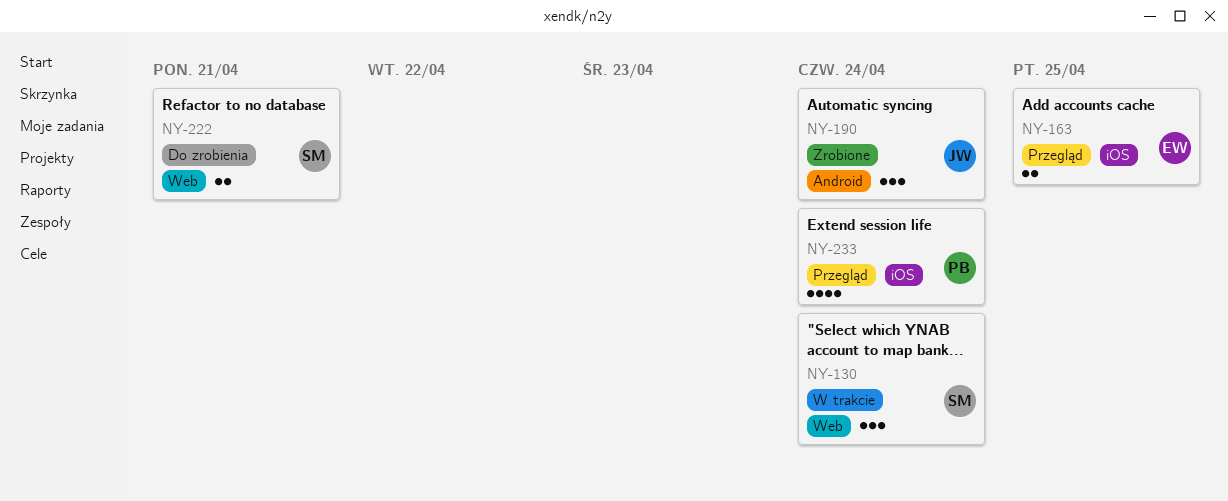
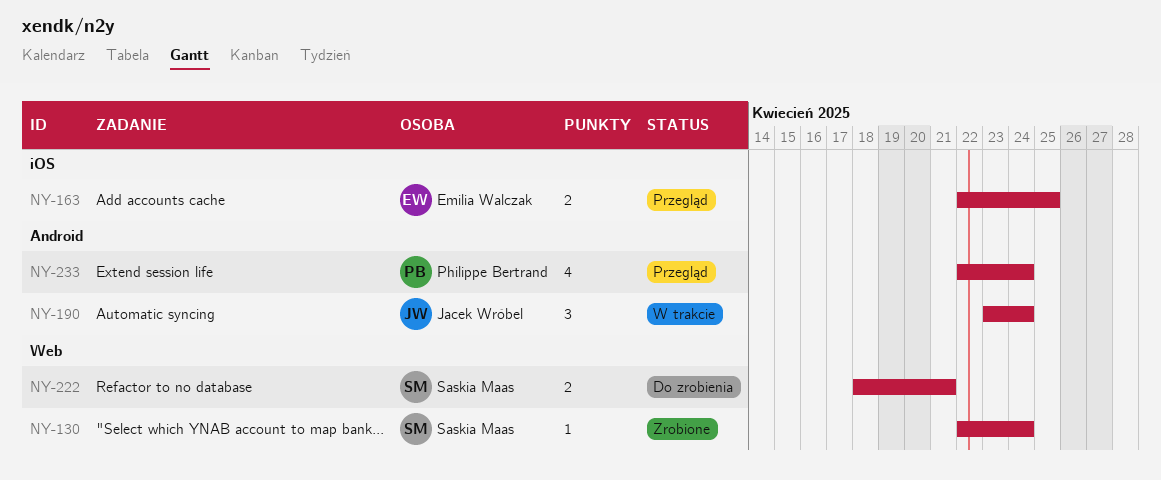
NY-130, status: W trakcie -> Zrobione
NY-130, estimate: 3 -> 1
NY-190, status: Zrobione -> W trakcie
NY-233, label: iOS -> Android

